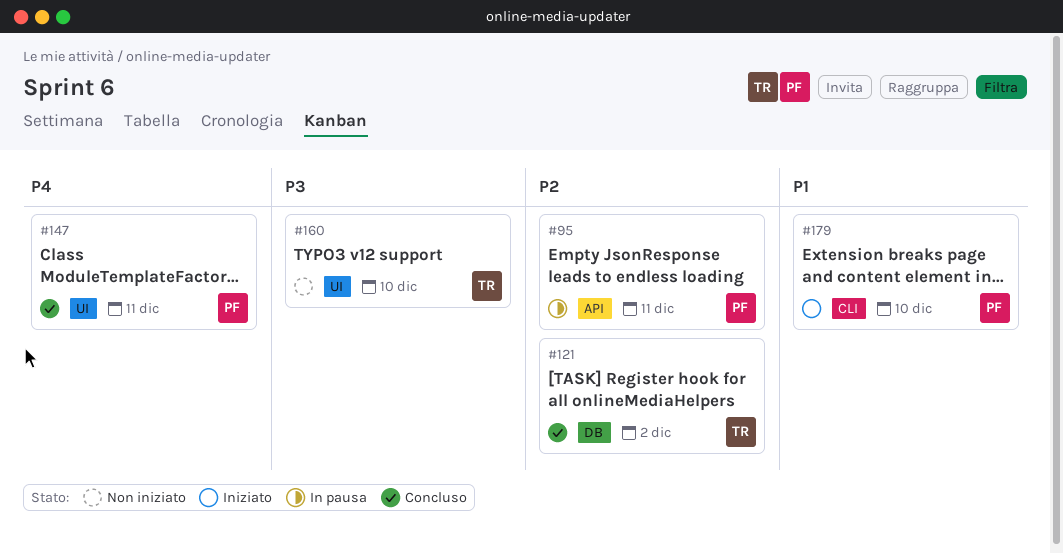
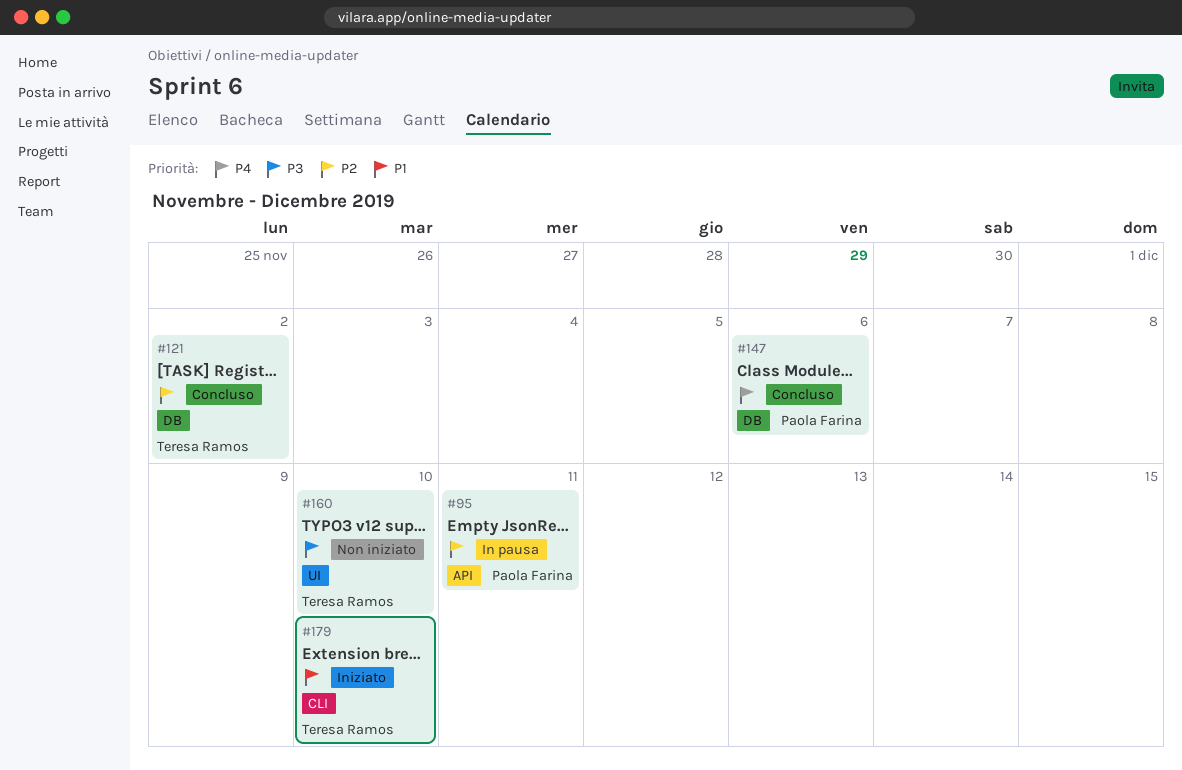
#147, label: UI -> DB
#147, due: Dec 11 -> Dec 6
#179, owner: Paola Farina -> Teresa Ramos

